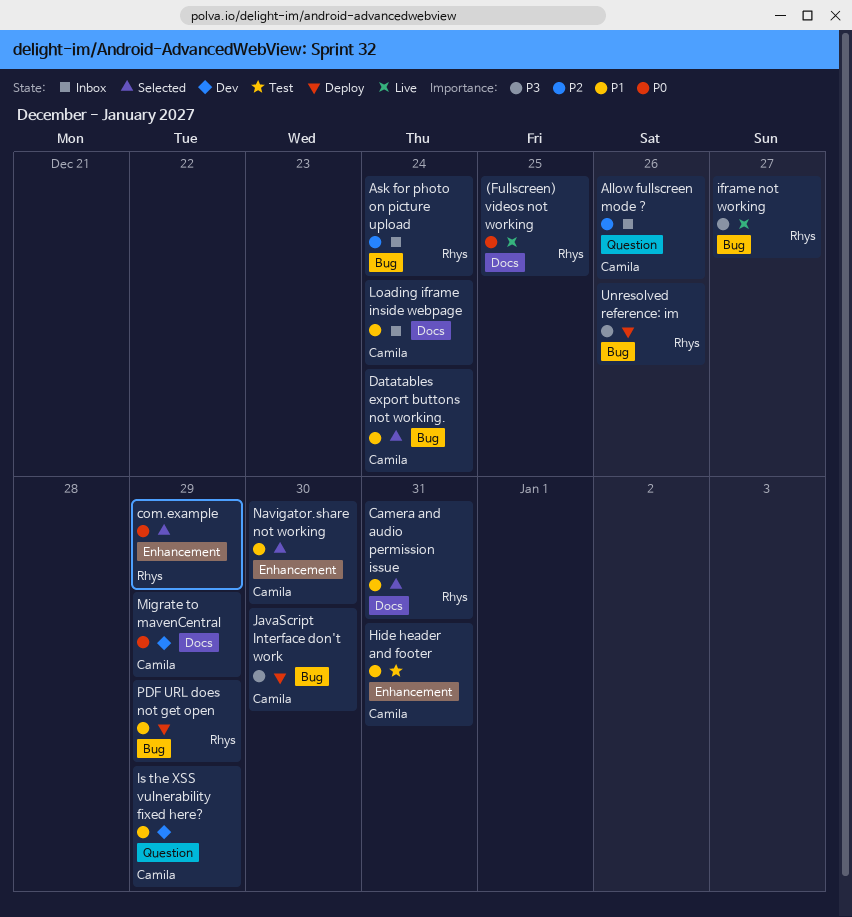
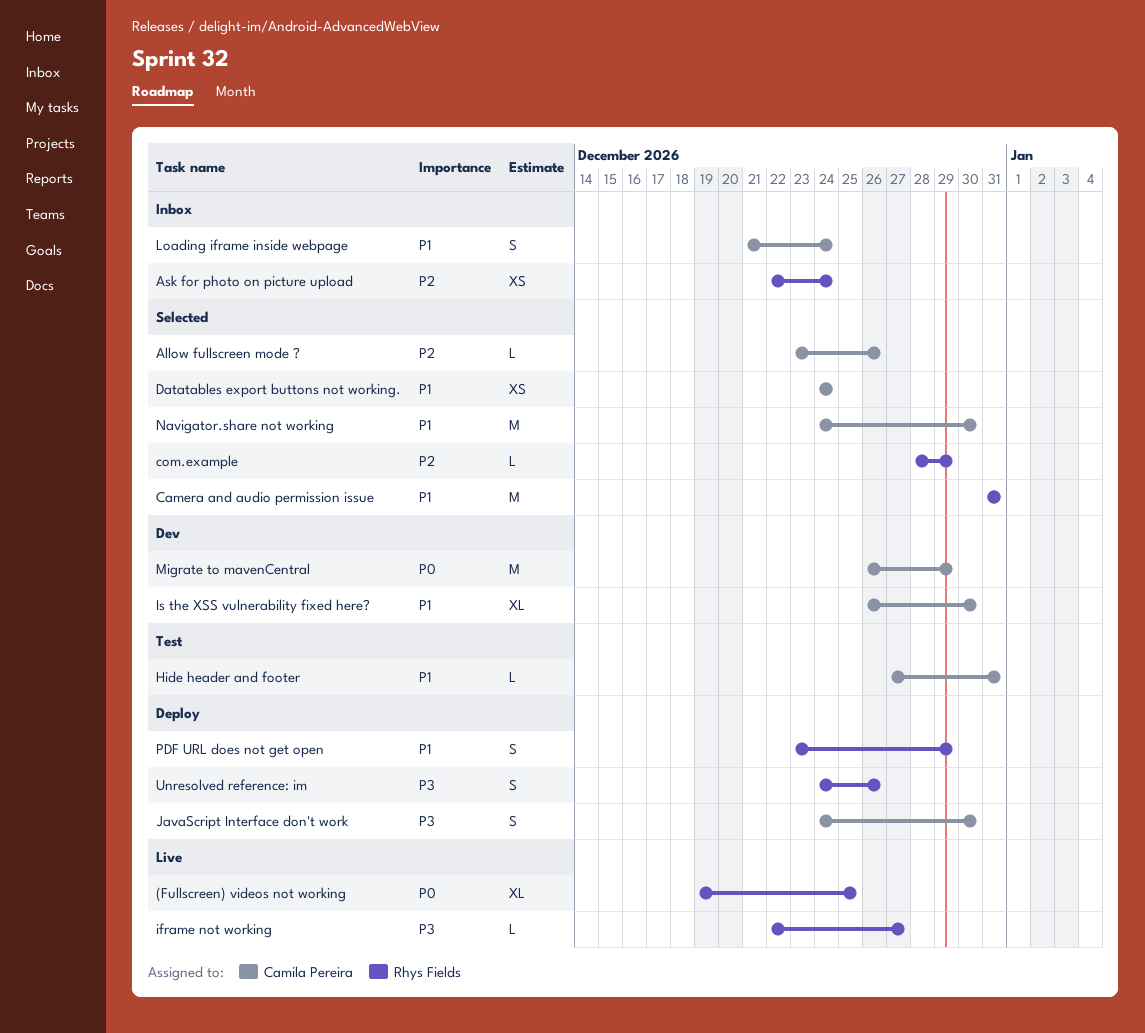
Allow fullscreen mode ?, status: Inbox -> Selected
com.example, priority: P0 -> P2
Is the XSS vulnerability fixed here?, due: Dec 29 -> Dec 30

